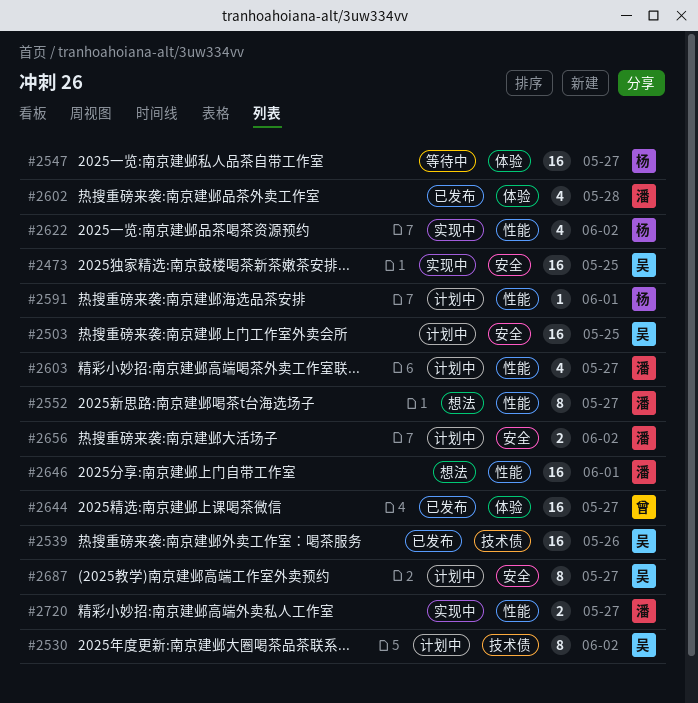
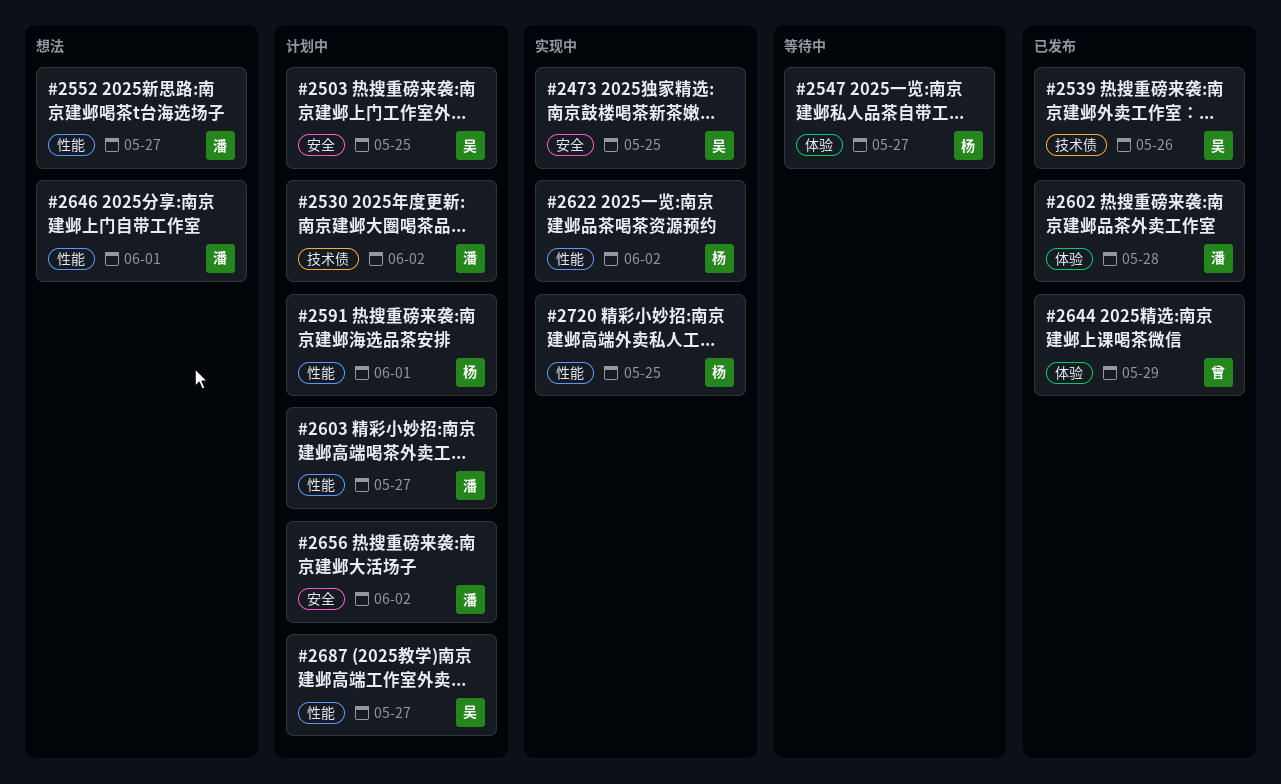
#2530, owner: 吴 -> 潘
#2644, due: May 27 -> May 29
#2687, label: 安全 -> 性能
#2720, owner: 潘 -> 杨
#2720, due: May 27 -> May 25

